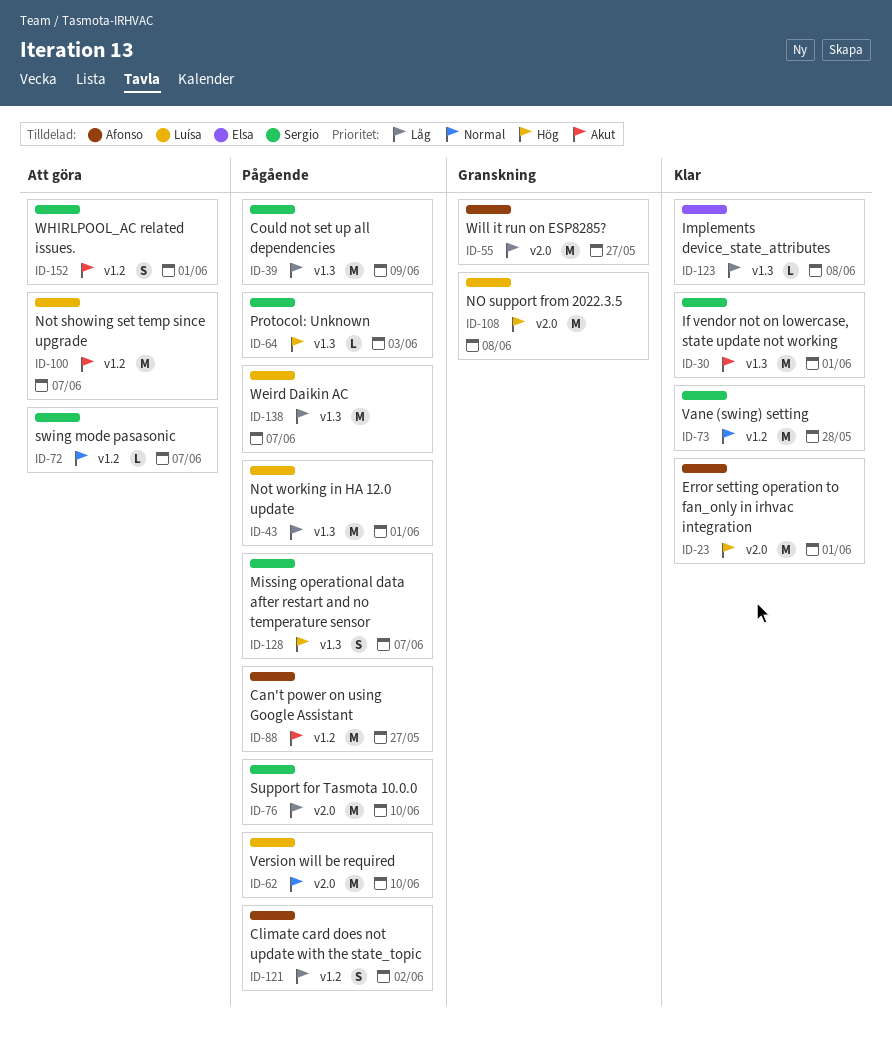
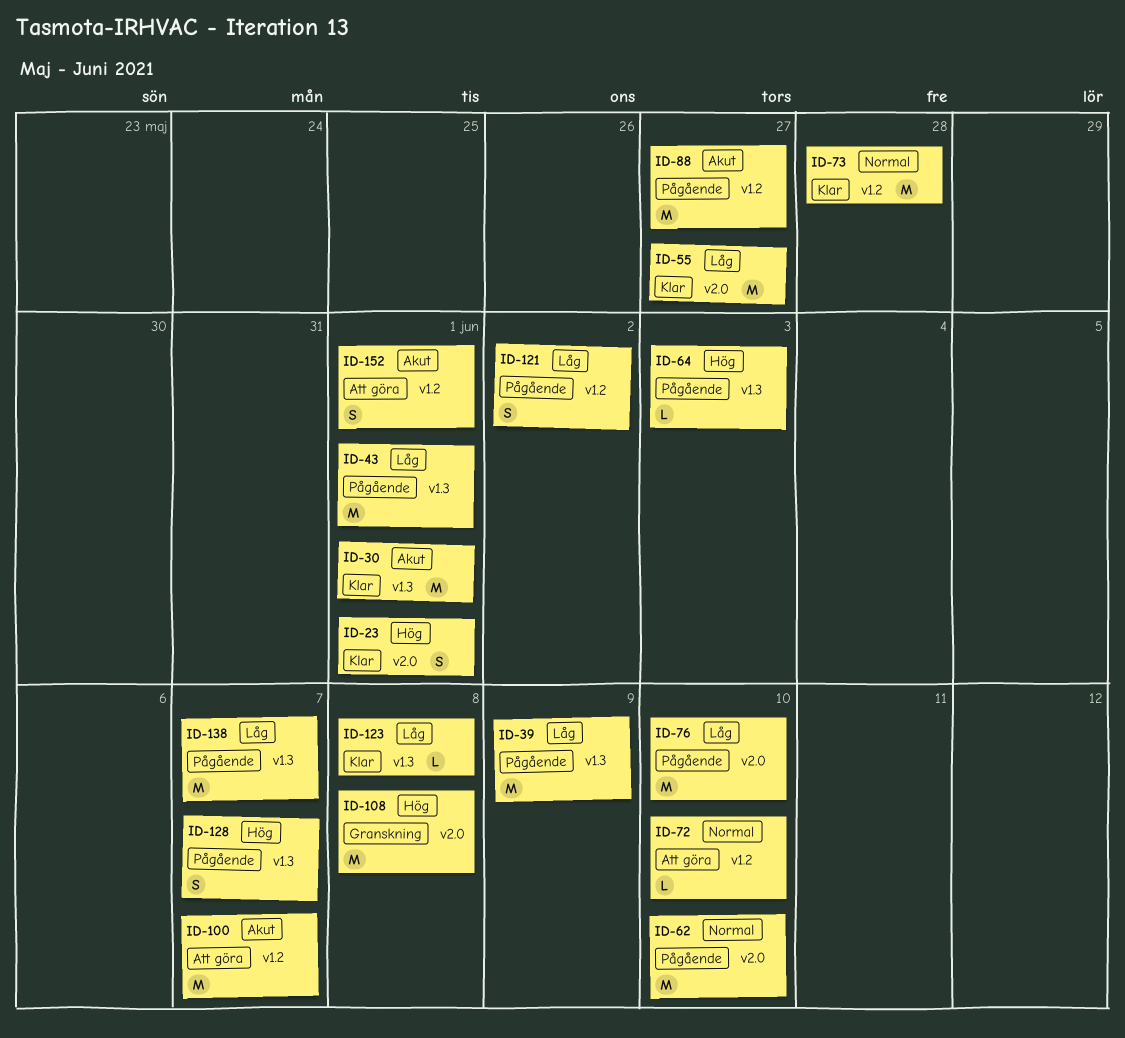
ID-23, estimate: M -> S
ID-55, status: Granskning -> Klar
ID-72, due: Jun 7 -> Jun 10

